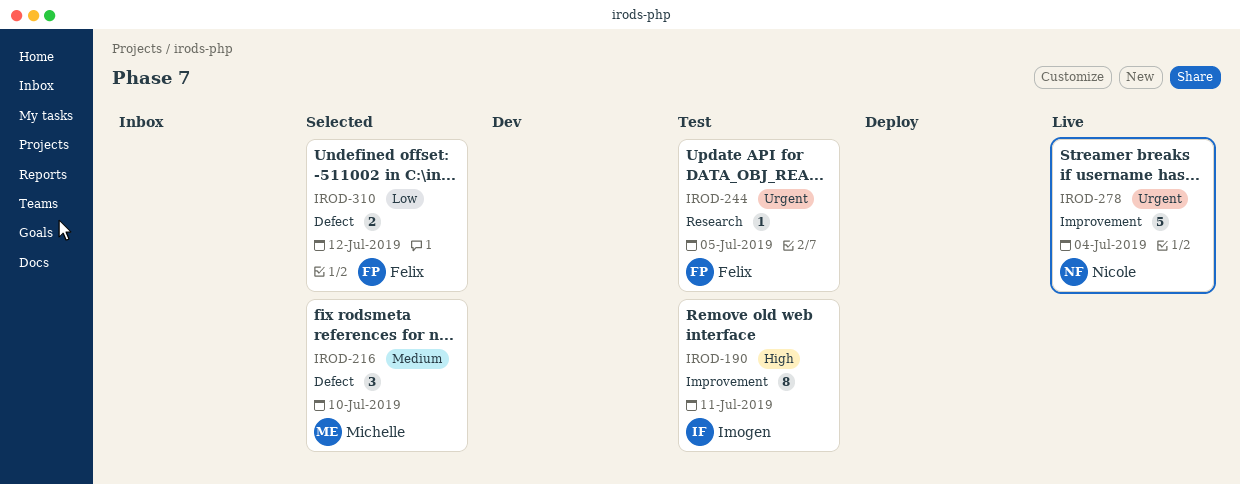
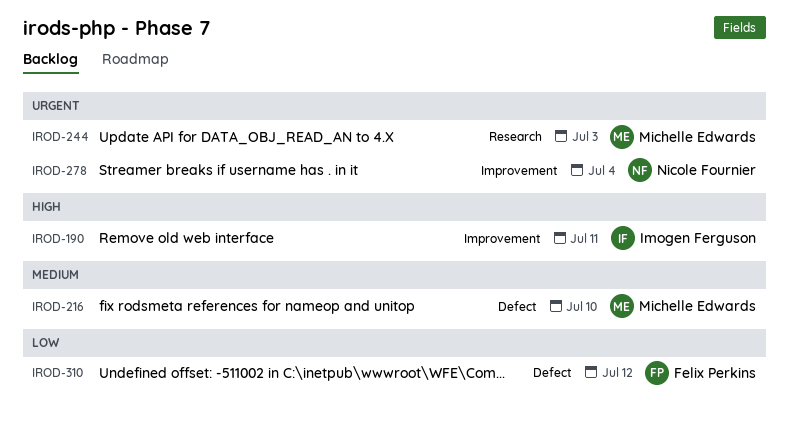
IROD-244, owner: Felix Perkins -> Michelle Edwards
IROD-244, due: Jul 5 -> Jul 3

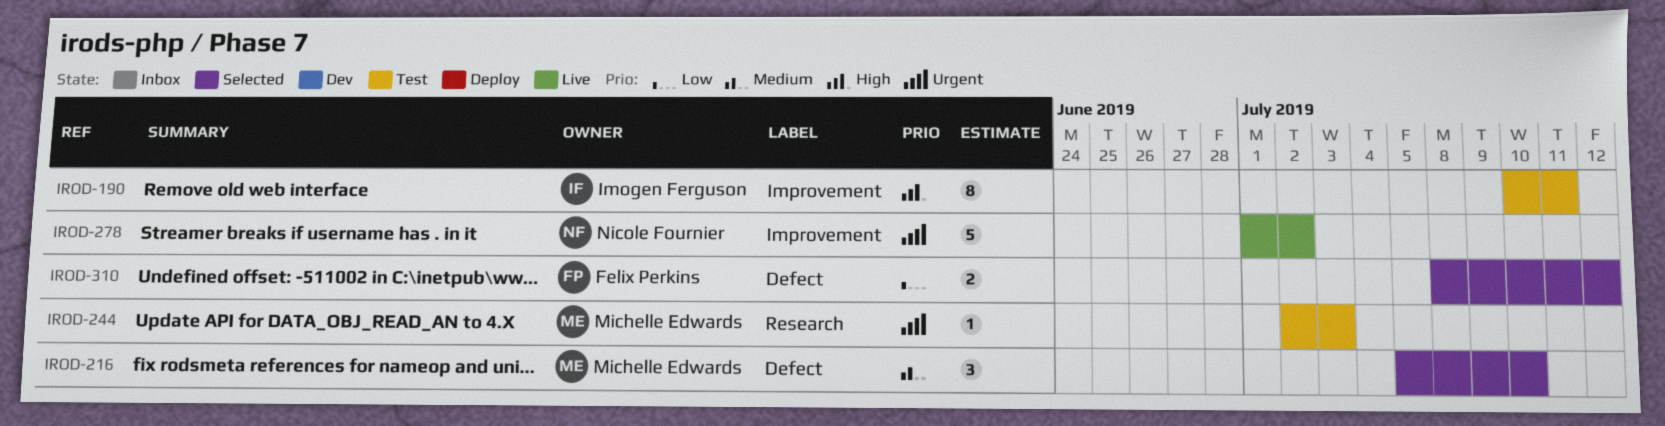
IROD-278, due: Jul 4 -> Jul 2

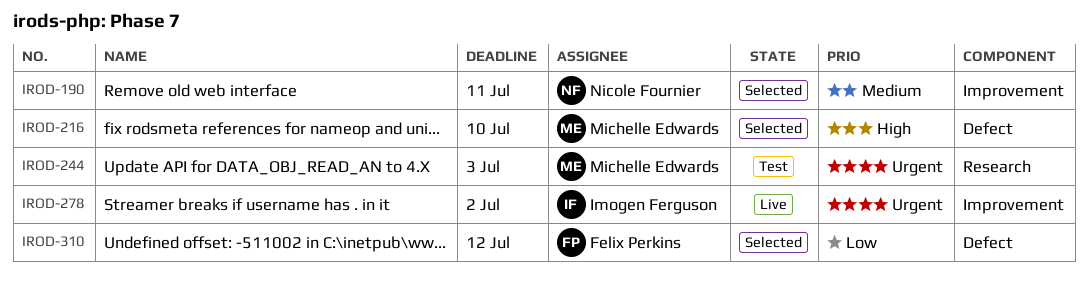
IROD-190, status: Test -> Selected
IROD-190, owner: Imogen Ferguson -> Nicole Fournier
IROD-190, priority: High -> Medium
IROD-216, priority: Medium -> High
IROD-278, owner: Nicole Fournier -> Imogen Ferguson

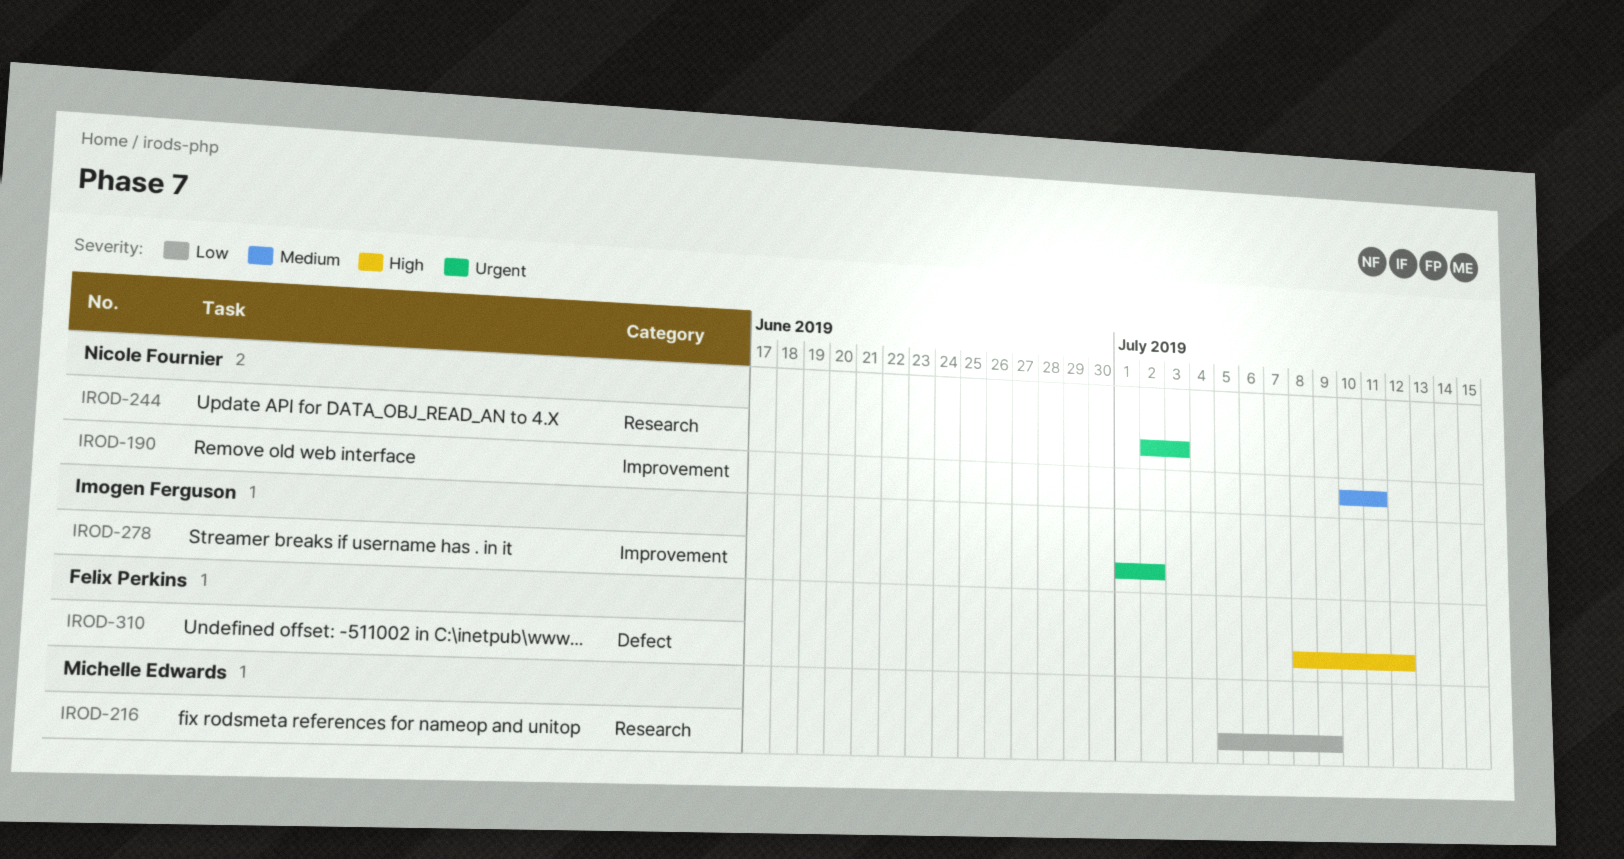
IROD-216, priority: High -> Low
IROD-216, label: Defect -> Research
IROD-216, due: Jul 10 -> Jul 9
IROD-244, owner: Michelle Edwards -> Nicole Fournier
IROD-310, priority: Low -> High

